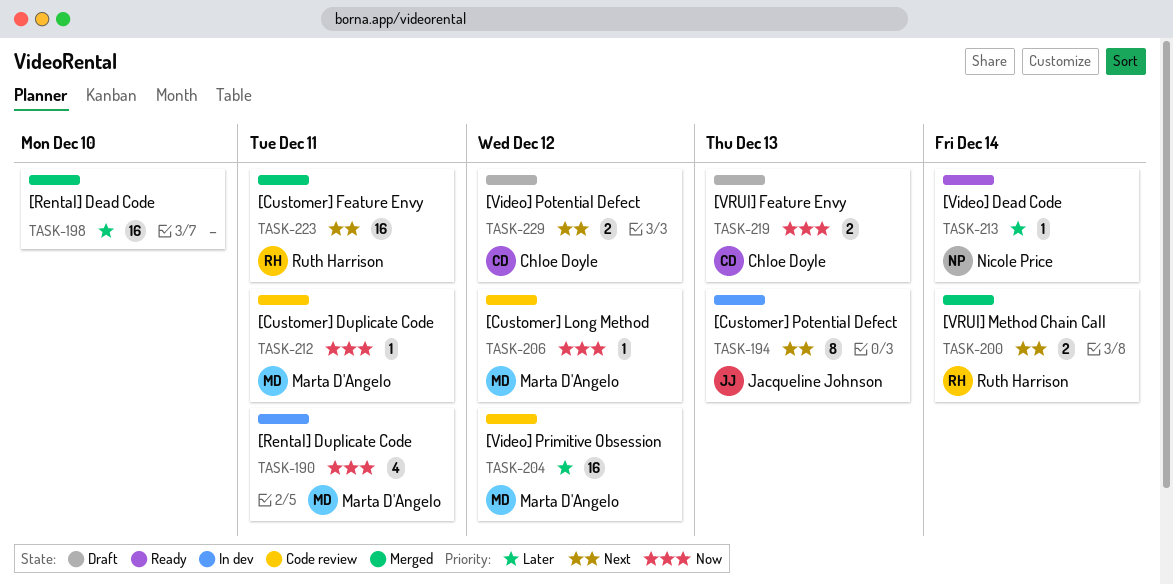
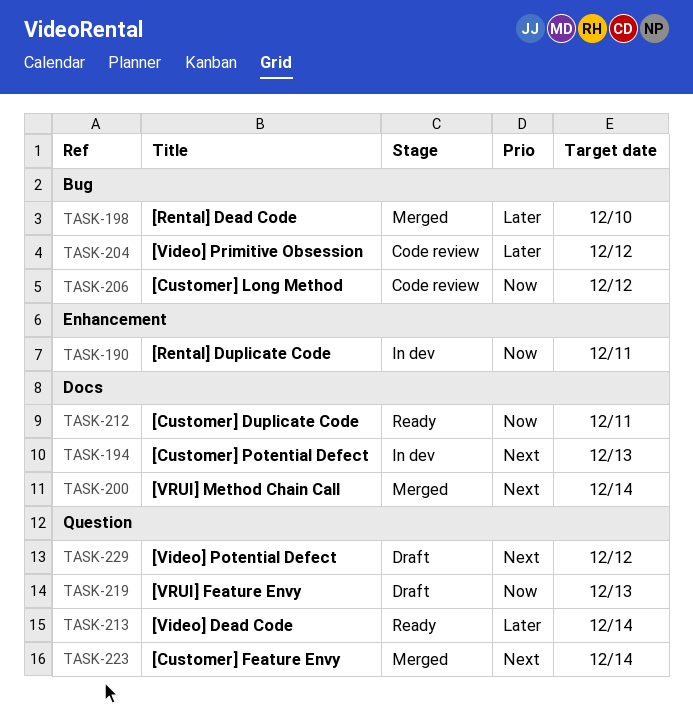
TASK-212, status: Code review -> Ready
TASK-223, due: Dec 11 -> Dec 14

